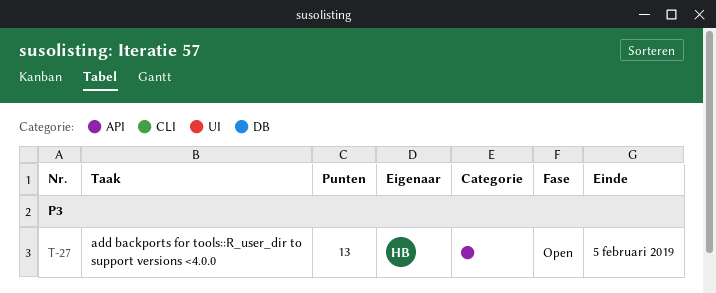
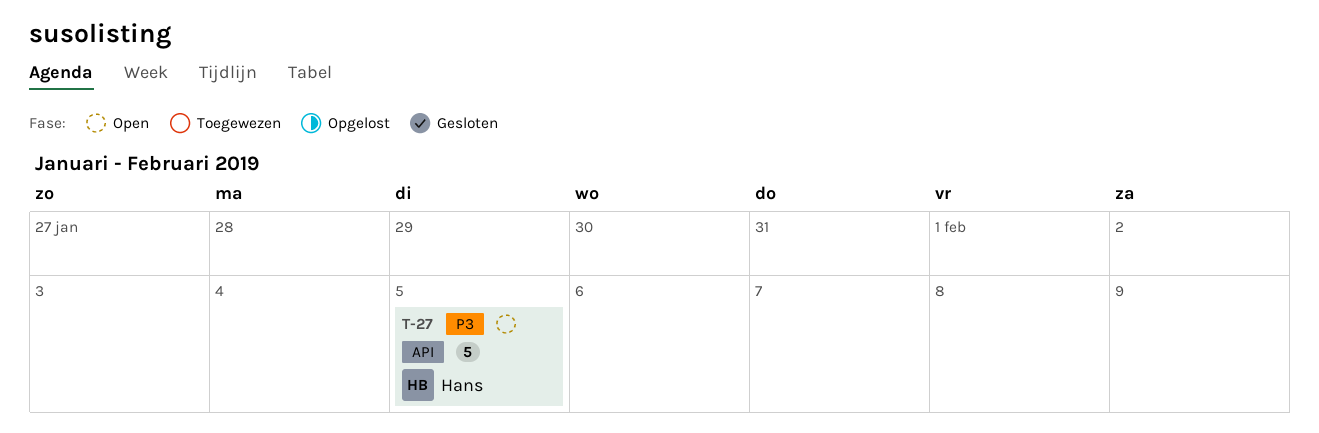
T-27, estimate: 13 -> 5

